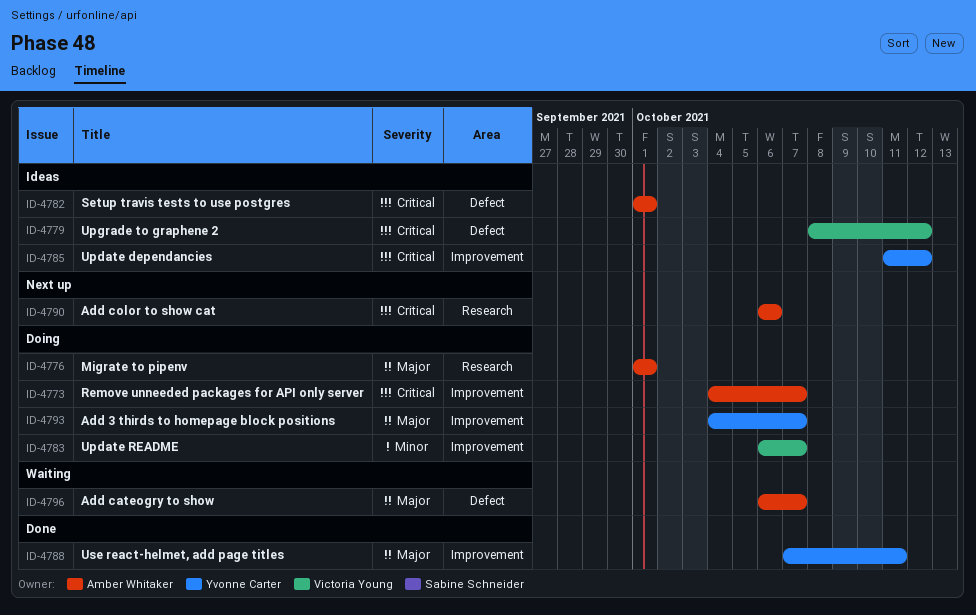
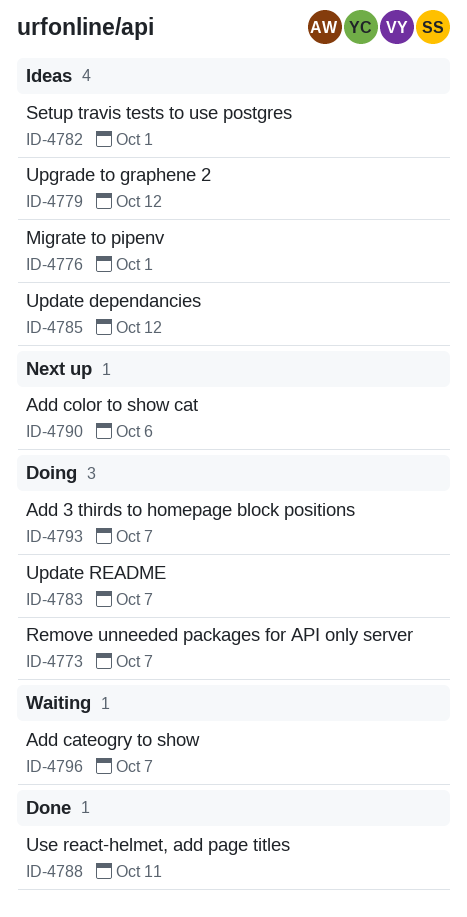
ID-4776, status: Doing -> Ideas

